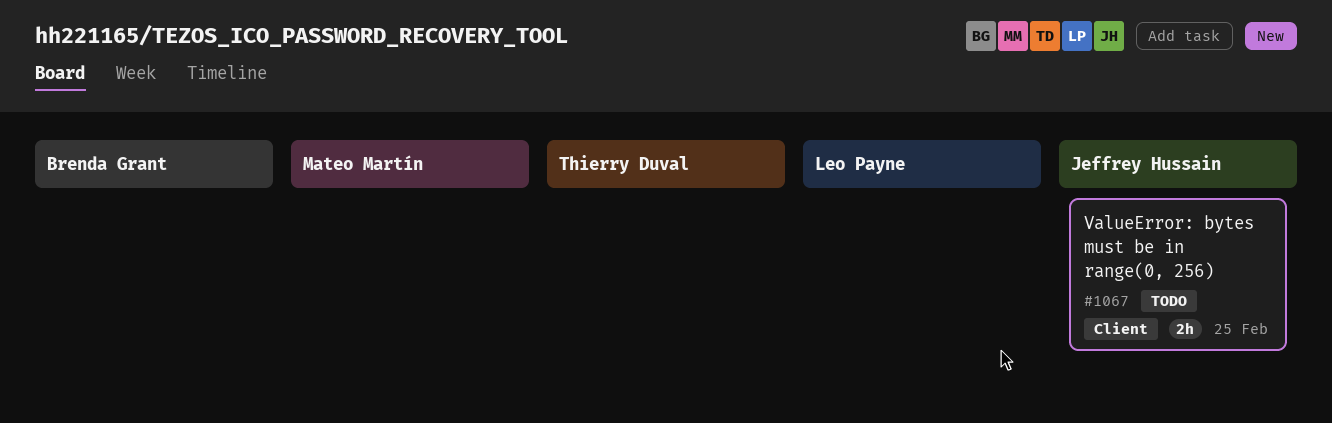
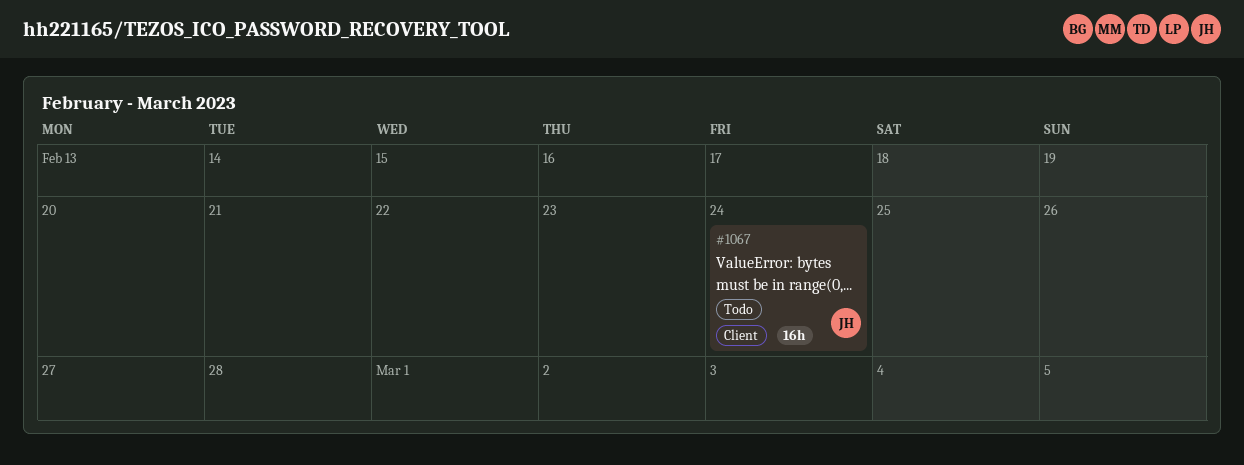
#1067, estimate: 2h -> 16h
#1067, due: Feb 25 -> Feb 24

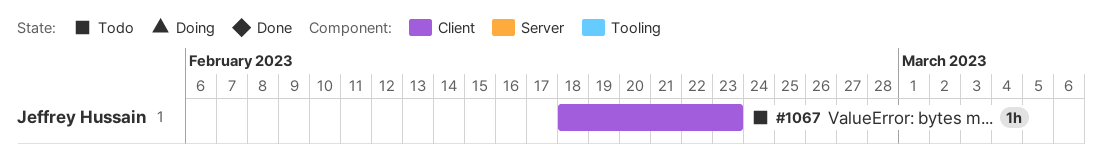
#1067, estimate: 16h -> 1h
#1067, due: Feb 24 -> Feb 23

